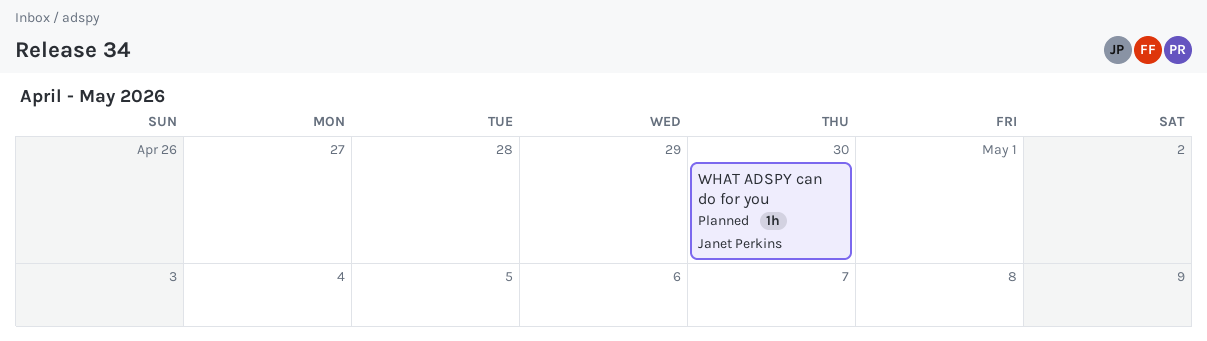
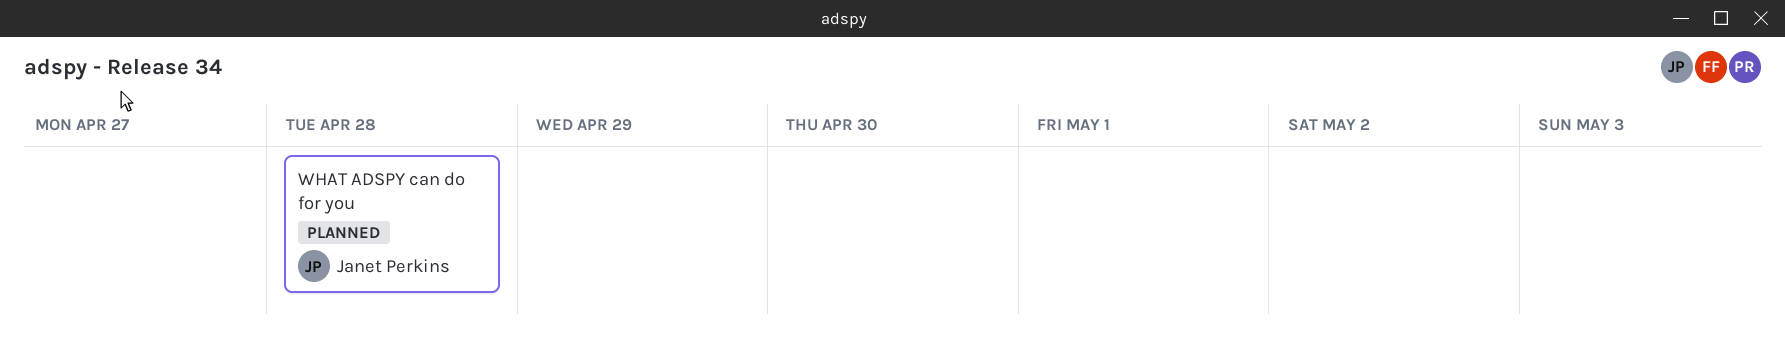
WHAT ADSPY can do for you, due: Apr 30 -> Apr 28

